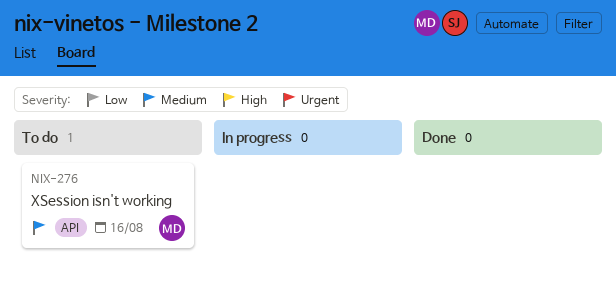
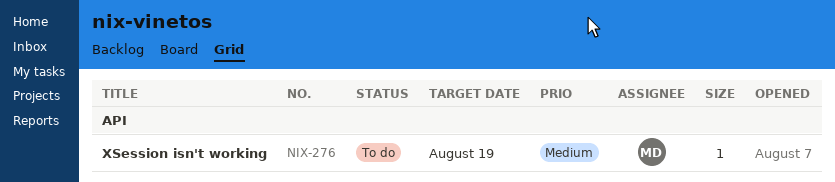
NIX-276, due: Aug 16 -> Aug 19

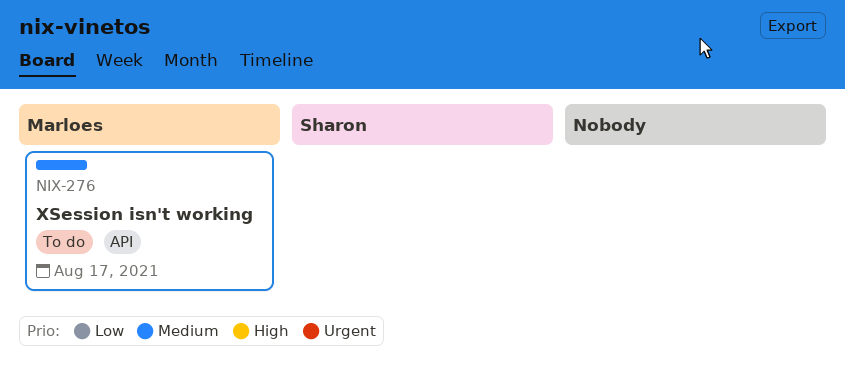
NIX-276, due: Aug 19 -> Aug 17

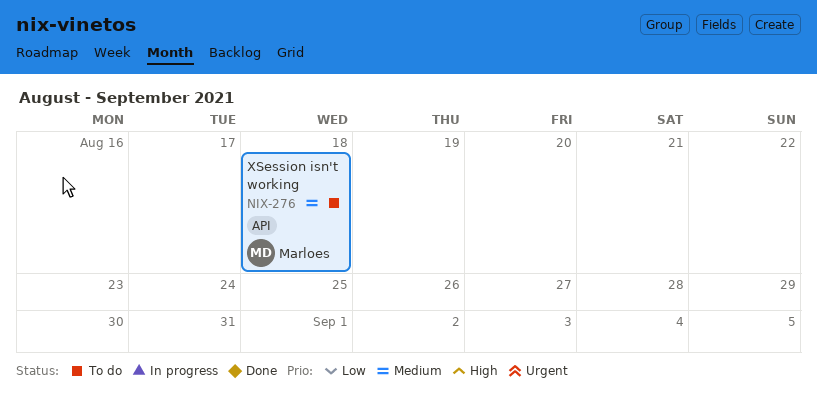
NIX-276, due: Aug 17 -> Aug 18

